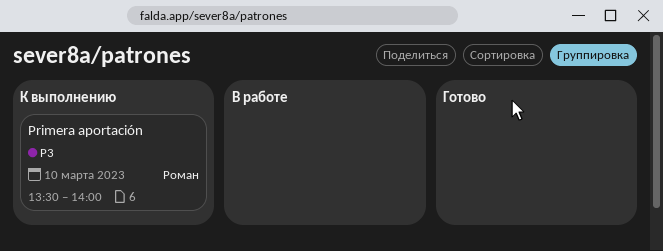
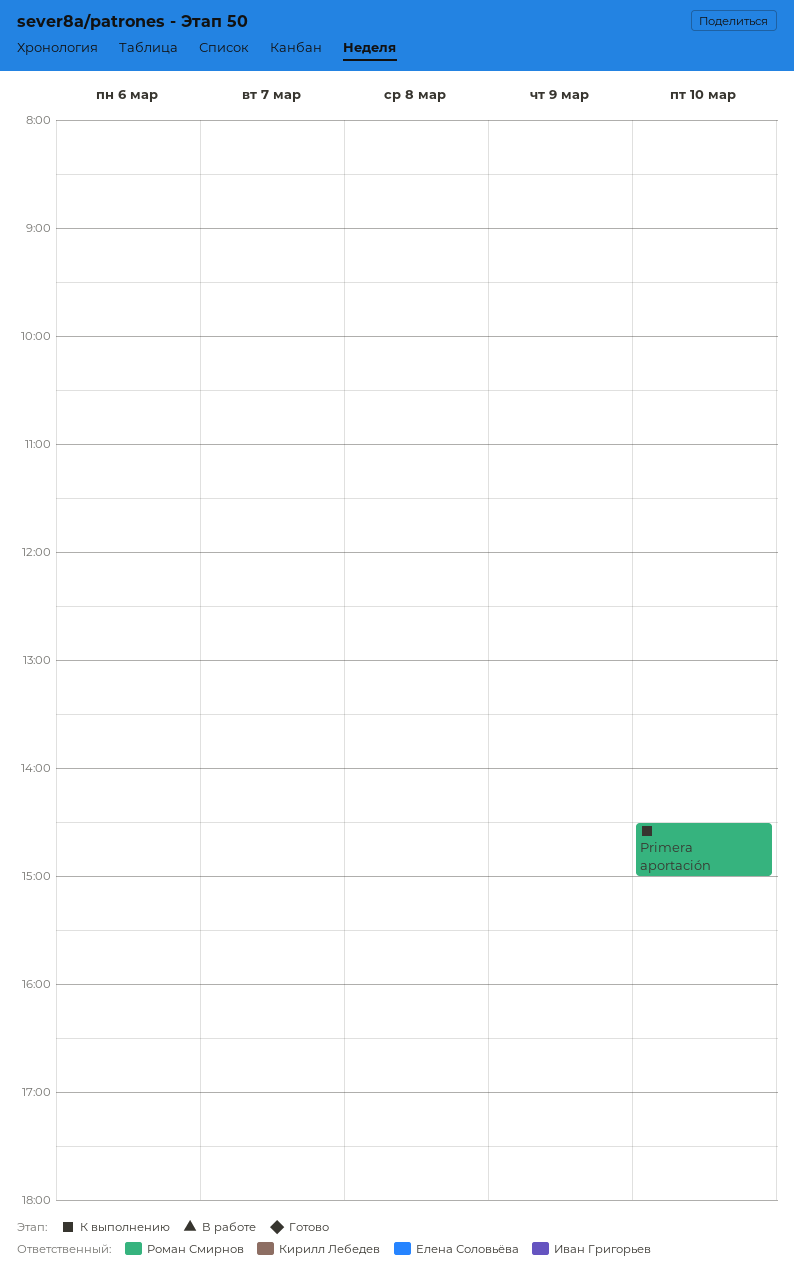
Primera aportación, begins: 13:30 -> 14:30
Primera aportación, ends: 14:00 -> 15:00

